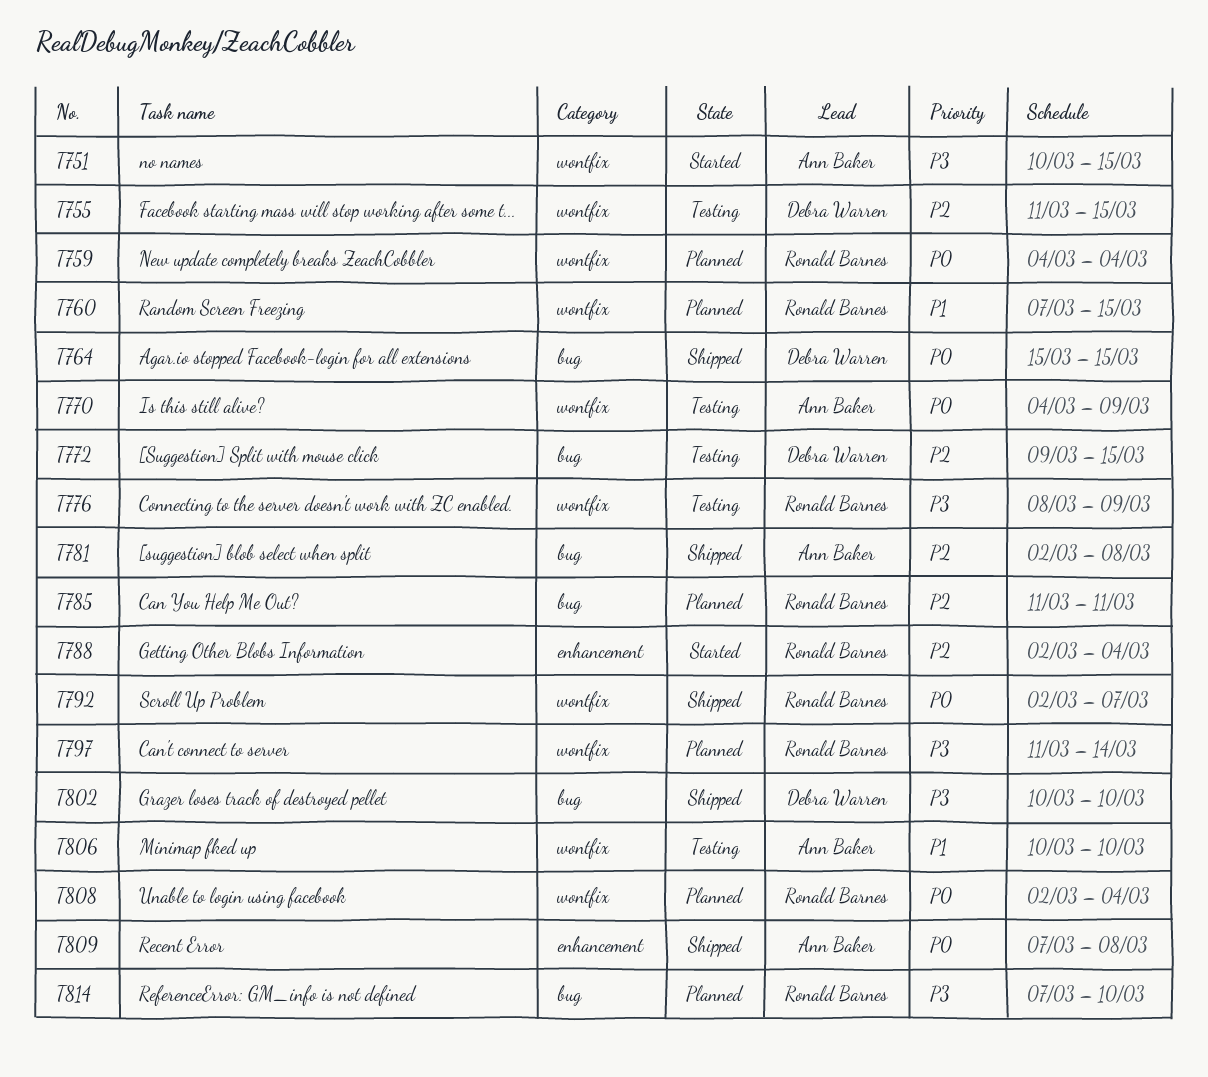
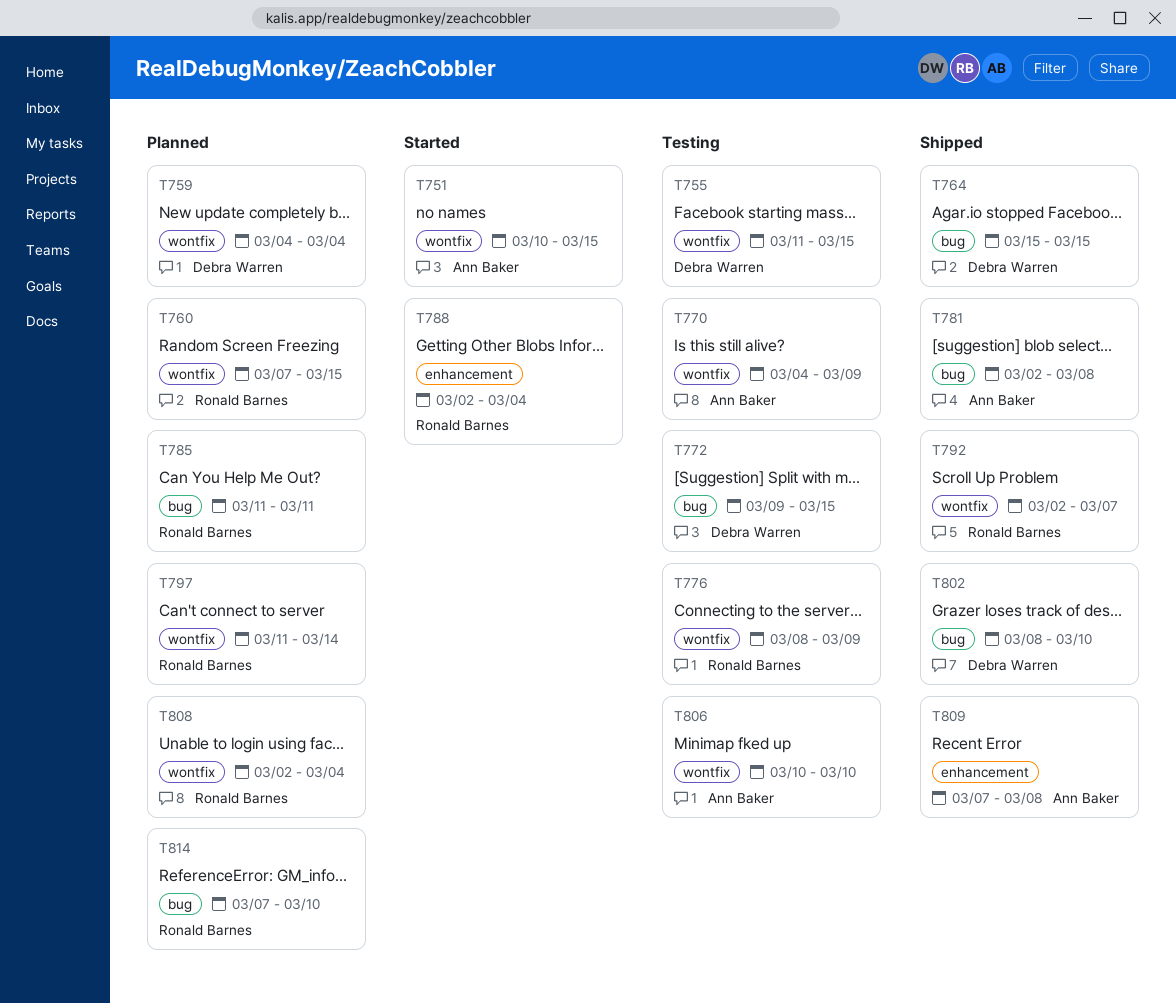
T759, owner: Ronald Barnes -> Debra Warren
T802, start: Mar 10 -> Mar 8

